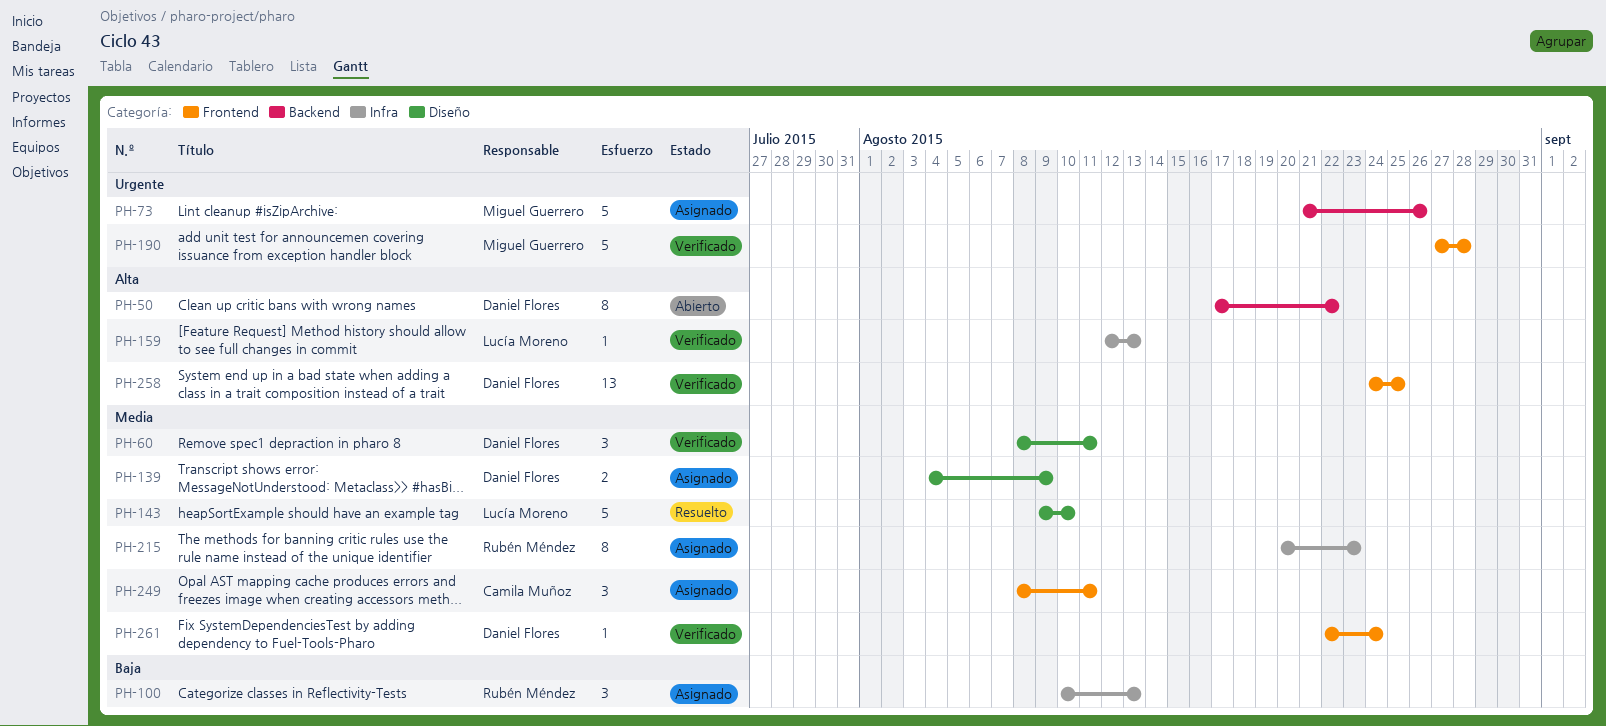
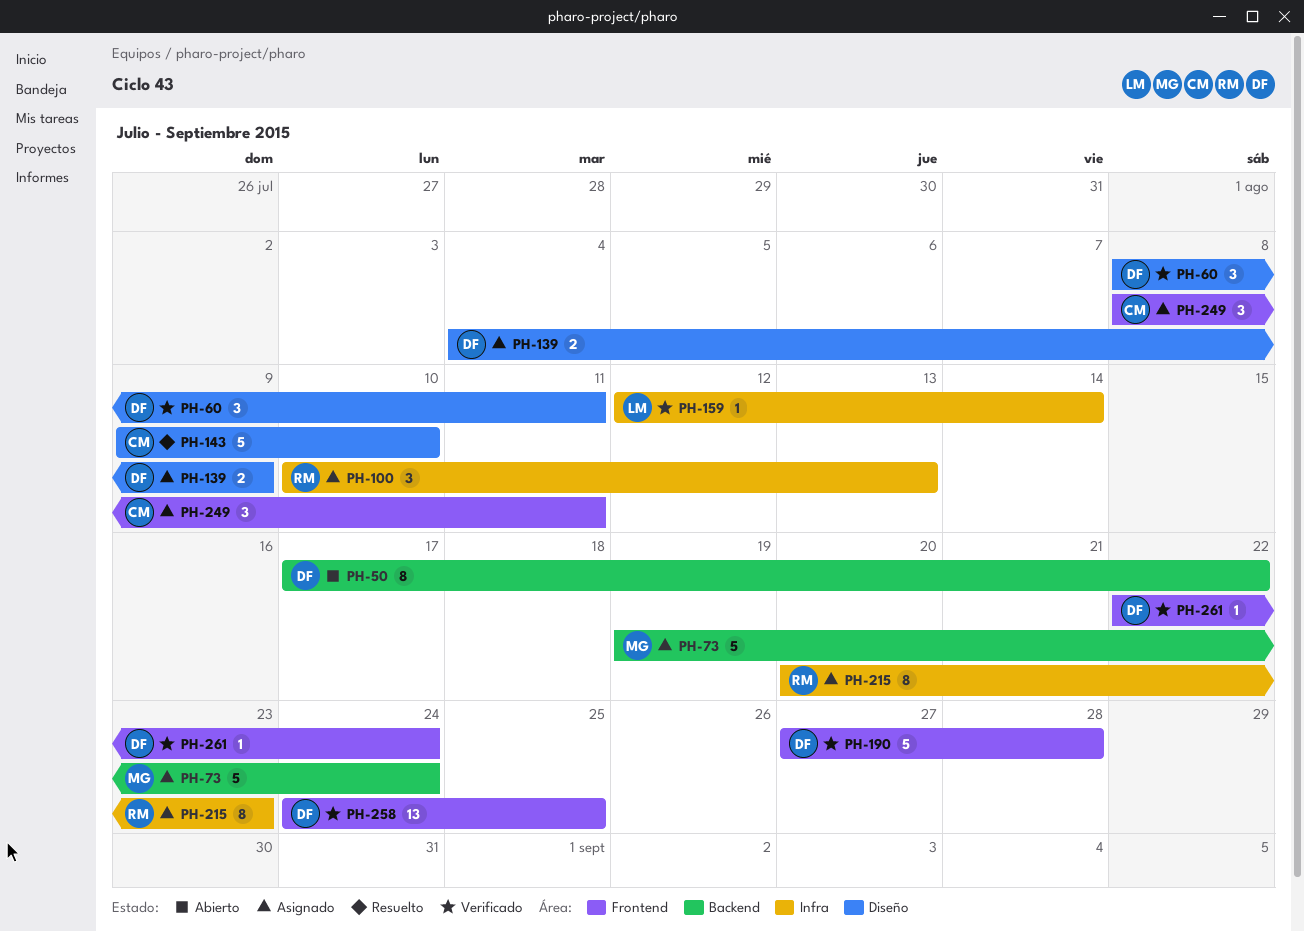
PH-73, start: Aug 21 -> Aug 19
PH-73, due: Aug 26 -> Aug 24
PH-143, owner: Lucía Moreno -> Camila Muñoz
PH-159, due: Aug 13 -> Aug 14
PH-190, owner: Miguel Guerrero -> Daniel Flores

